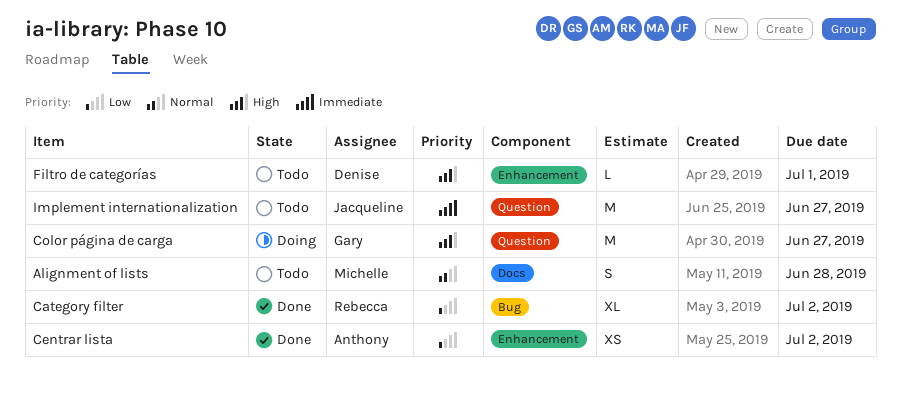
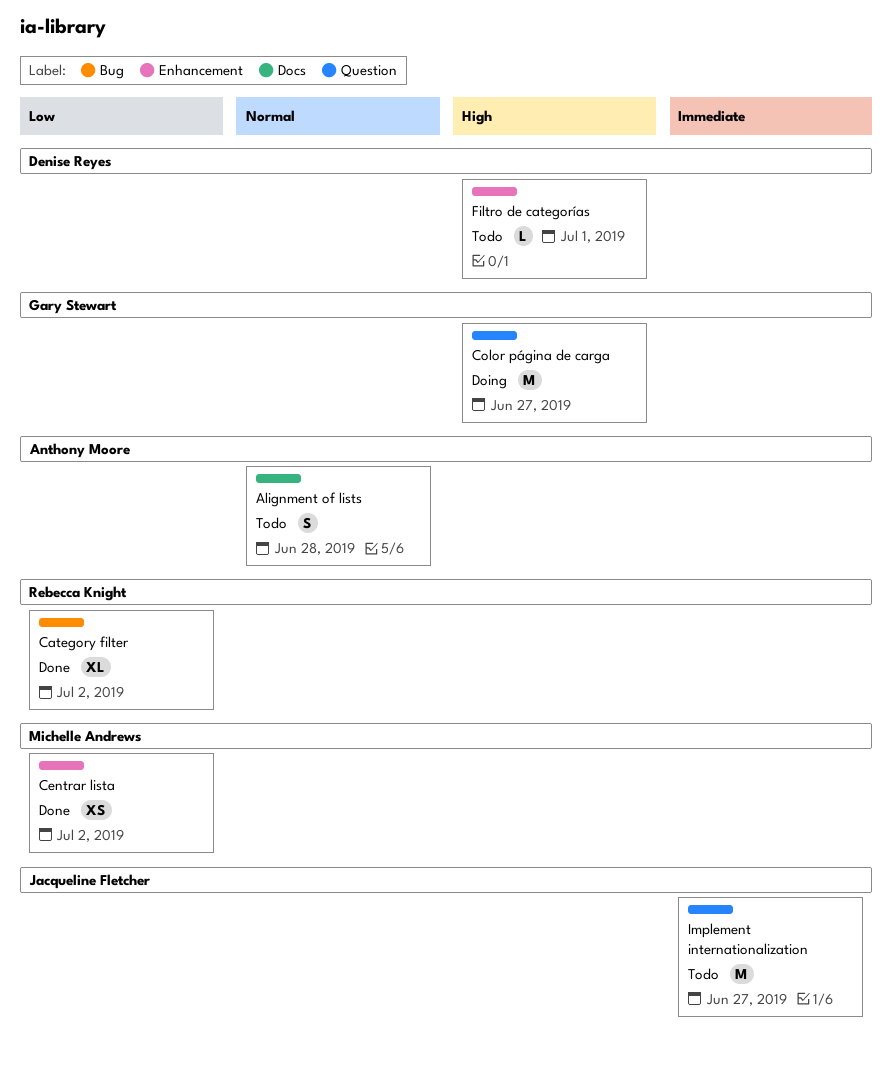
Alignment of lists, owner: Michelle Andrews -> Anthony Moore
Centrar lista, owner: Anthony Moore -> Michelle Andrews

